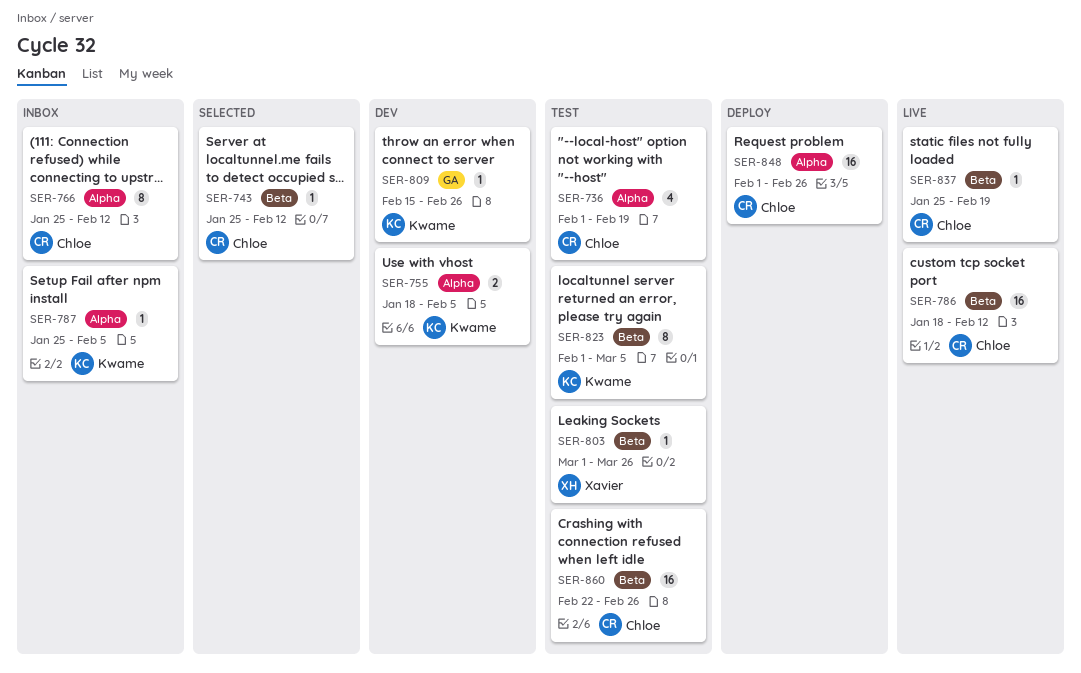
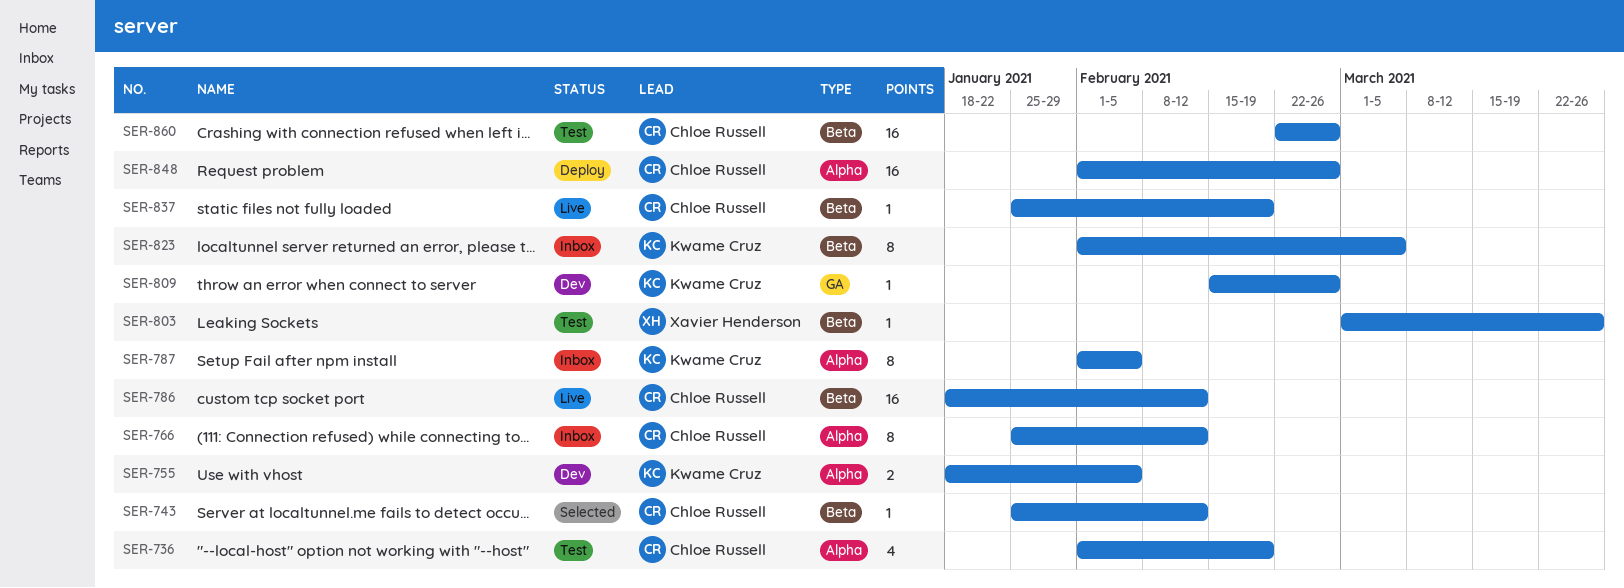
SER-787, estimate: 1 -> 8
SER-787, start: Jan 25 -> Feb 1
SER-823, status: Test -> Inbox

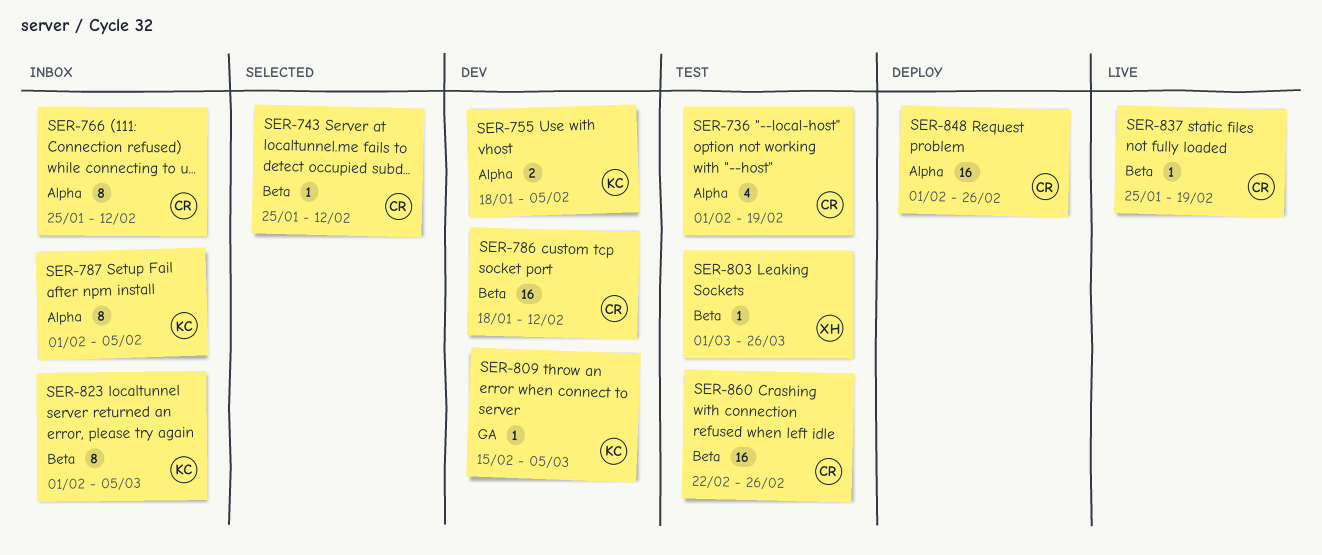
SER-786, status: Live -> Dev
SER-809, due: Feb 26 -> Mar 5

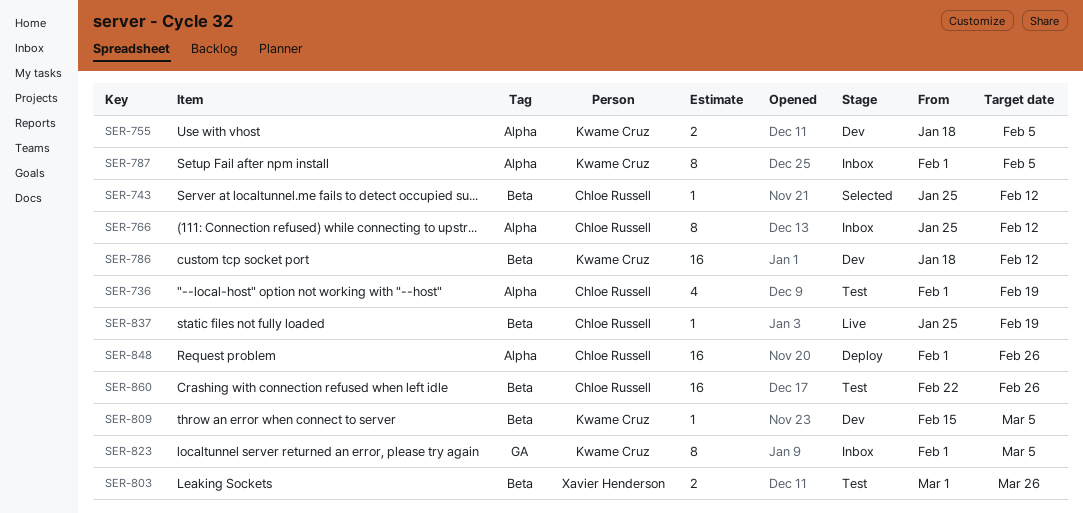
SER-786, owner: Chloe Russell -> Kwame Cruz
SER-803, estimate: 1 -> 2
SER-809, label: GA -> Beta
SER-823, label: Beta -> GA

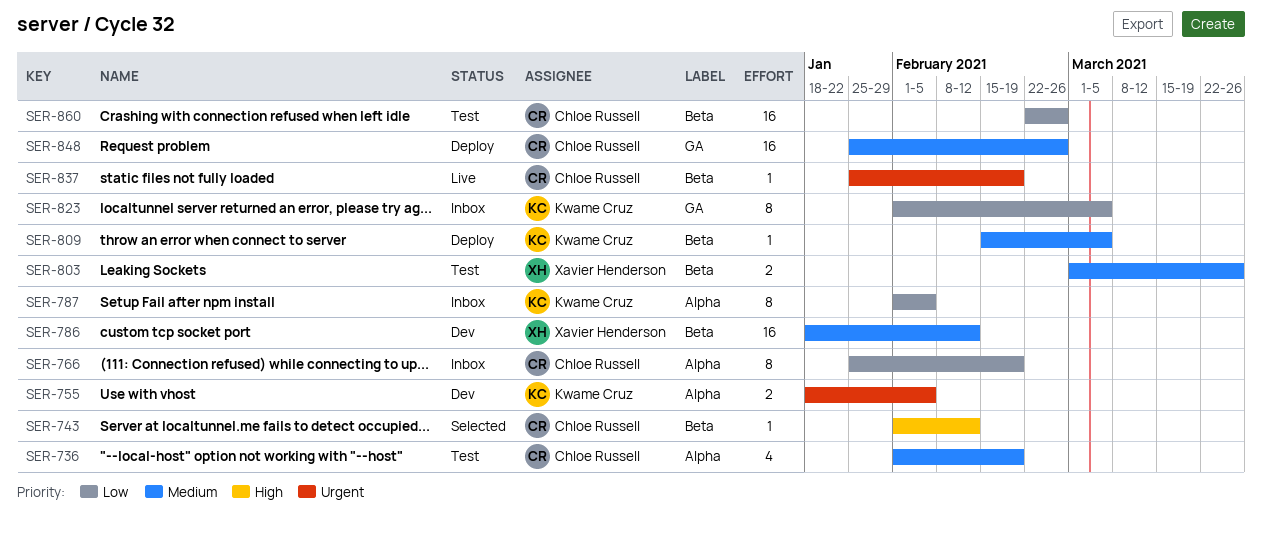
SER-743, start: Jan 25 -> Feb 1
SER-766, due: Feb 12 -> Feb 19
SER-786, owner: Kwame Cruz -> Xavier Henderson
SER-809, status: Dev -> Deploy
SER-848, label: Alpha -> GA
SER-848, start: Feb 1 -> Jan 25

